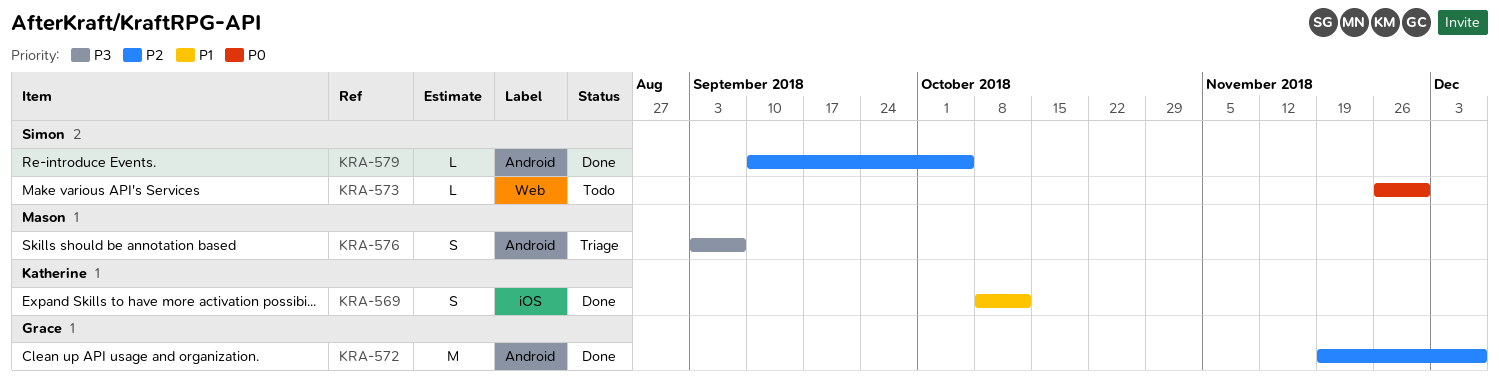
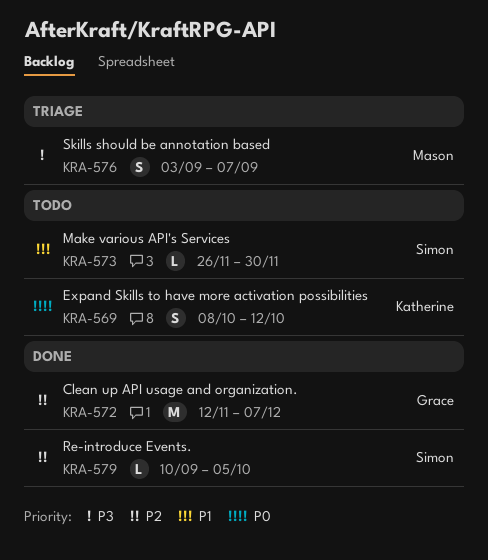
KRA-569, status: Done -> Todo
KRA-569, priority: P1 -> P0
KRA-572, start: Nov 19 -> Nov 12
KRA-573, priority: P0 -> P1

